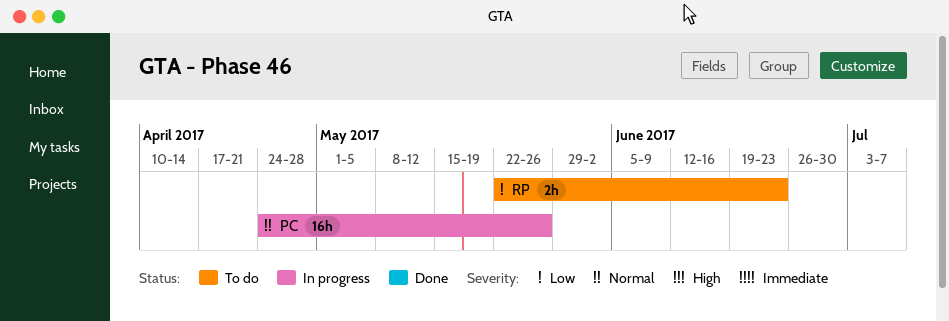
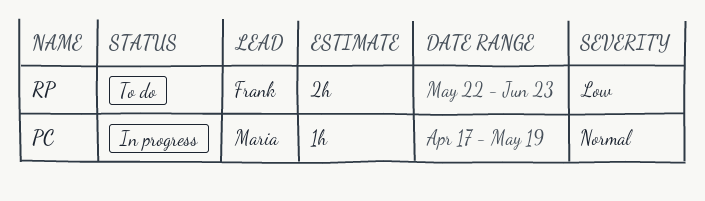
PC, estimate: 16h -> 1h
PC, start: Apr 24 -> Apr 17
PC, due: May 26 -> May 19

